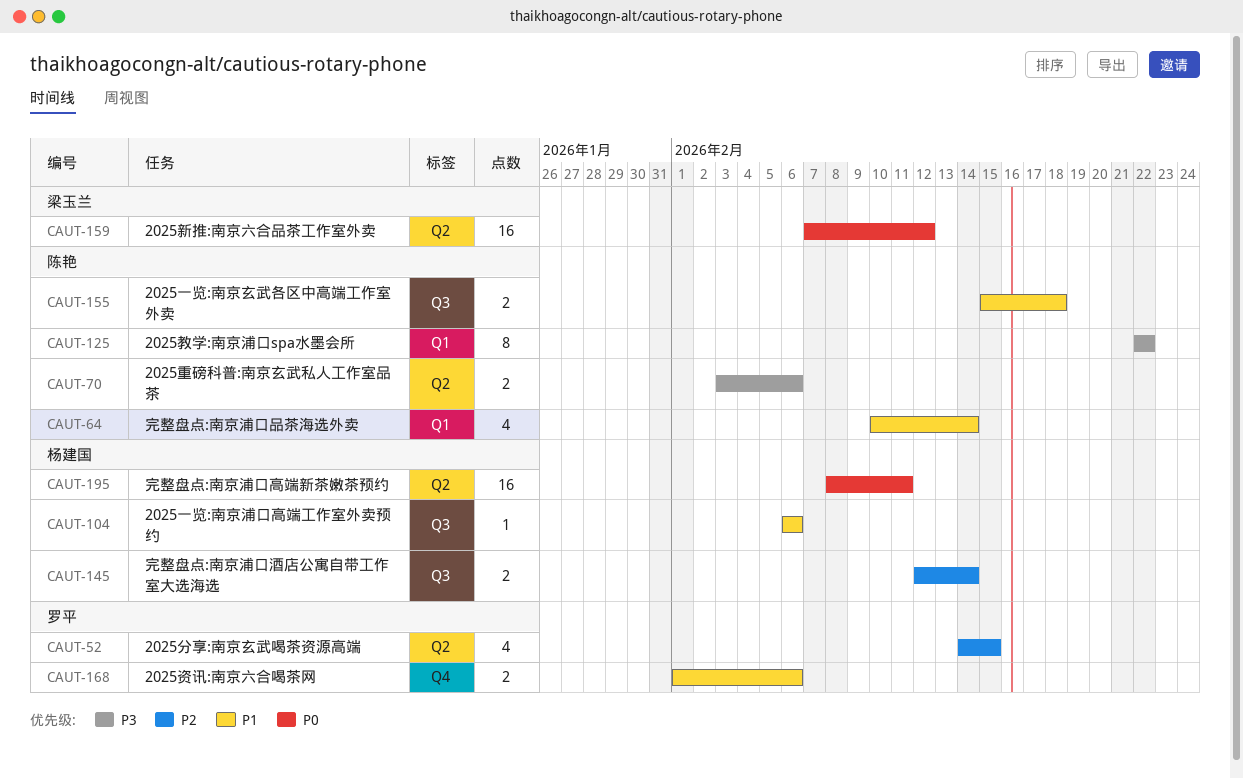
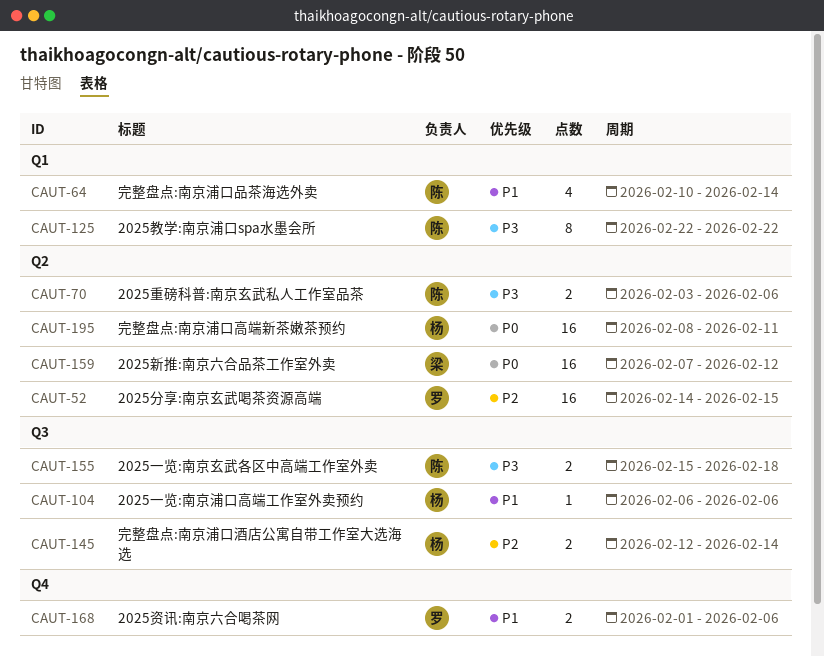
CAUT-52, estimate: 4 -> 16
CAUT-155, priority: P1 -> P3

